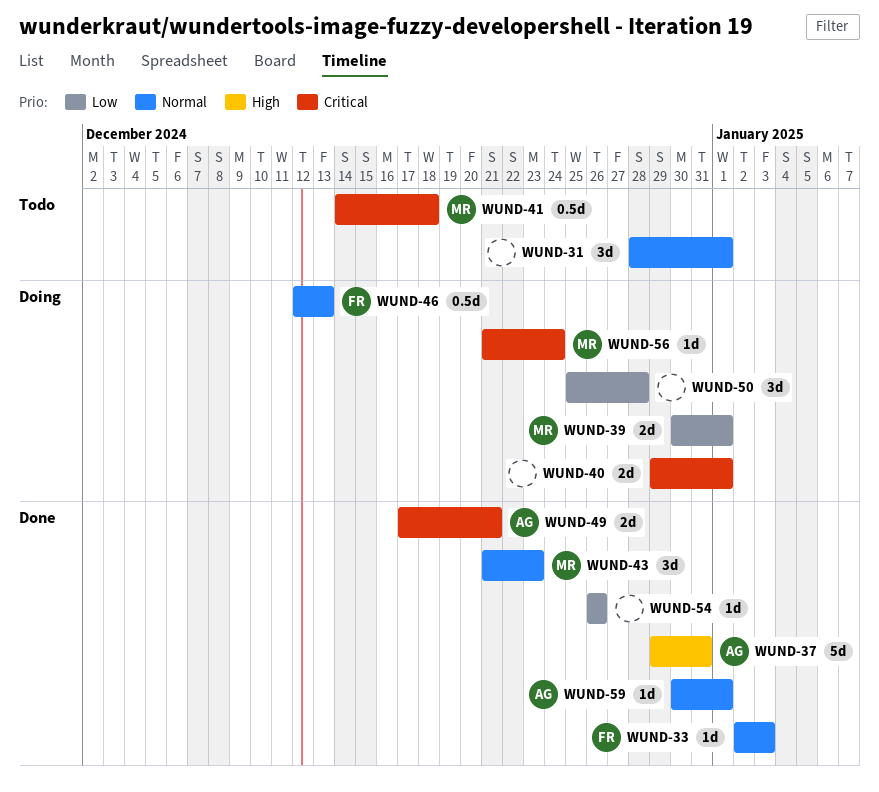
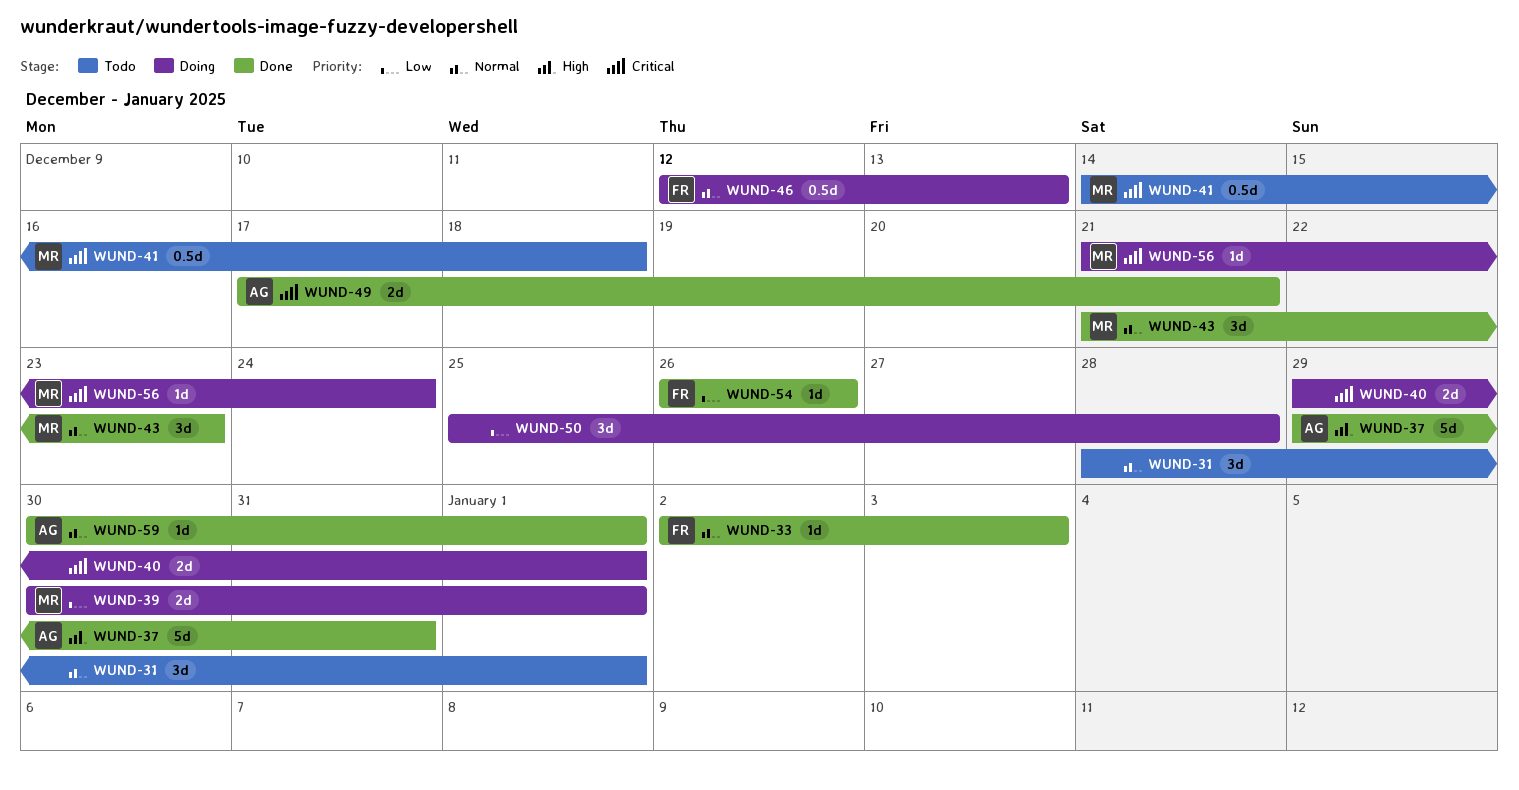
WUND-54, owner: none -> FR

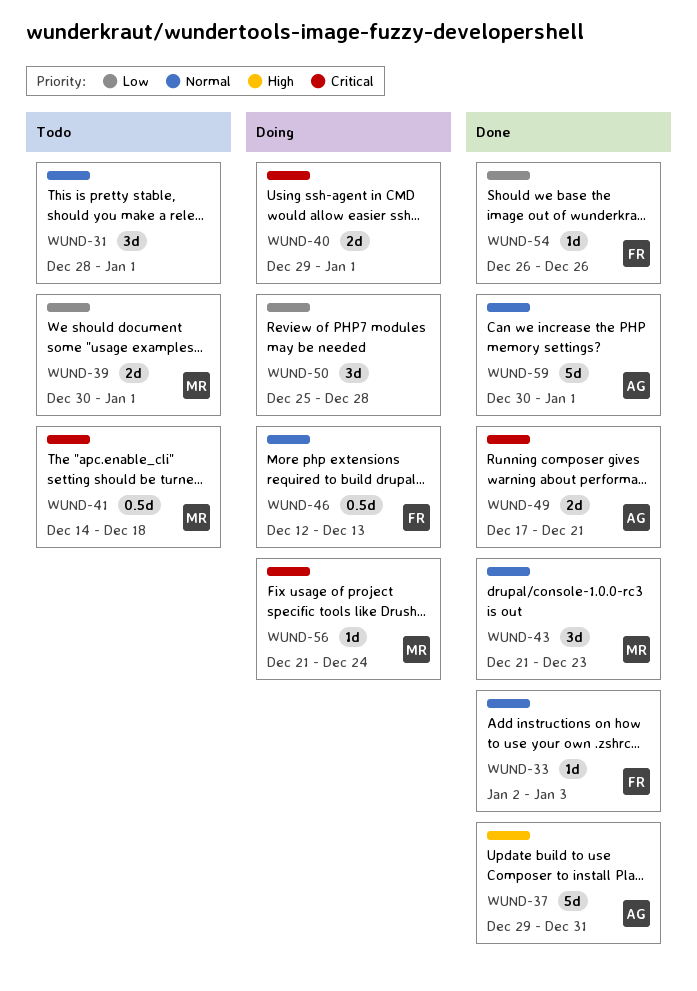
WUND-39, status: Doing -> Todo
WUND-59, estimate: 1d -> 5d

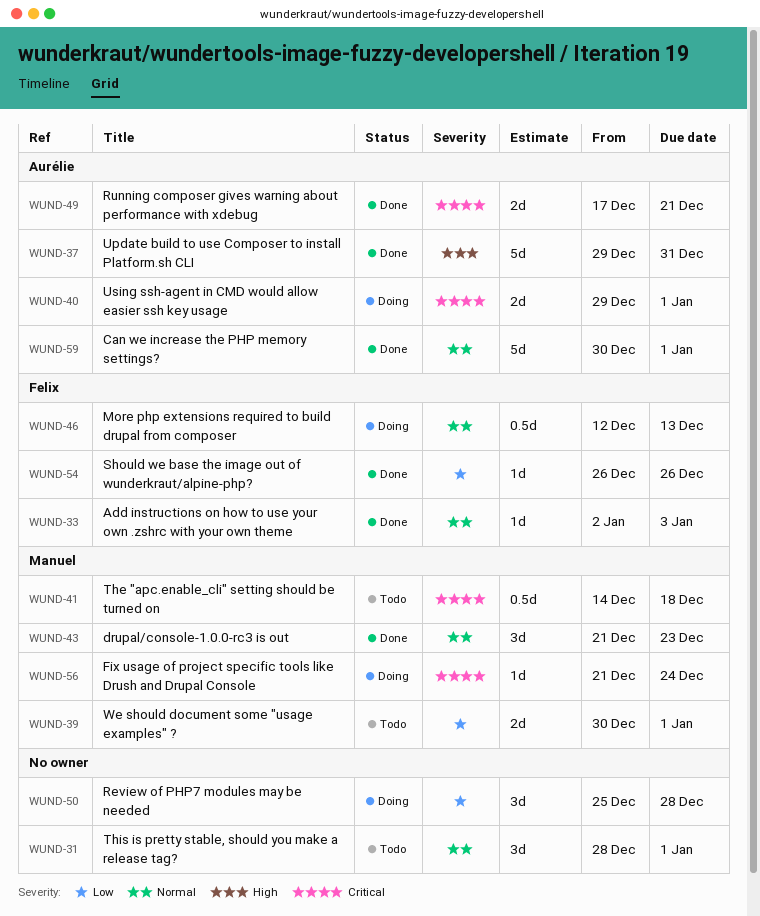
WUND-40, owner: none -> Aurélie

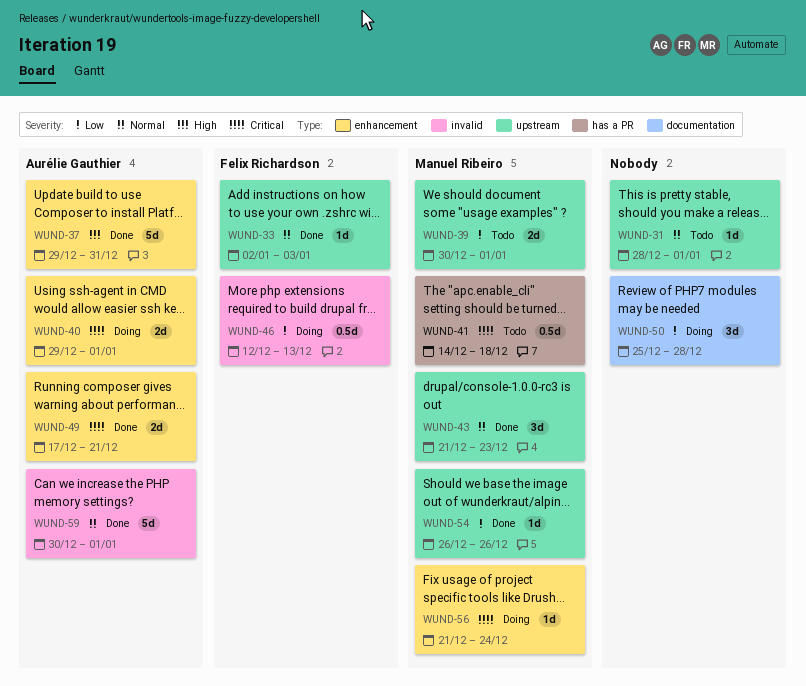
WUND-31, estimate: 3d -> 1d
WUND-46, priority: Normal -> Low
WUND-54, owner: Felix Richardson -> Manuel Ribeiro

